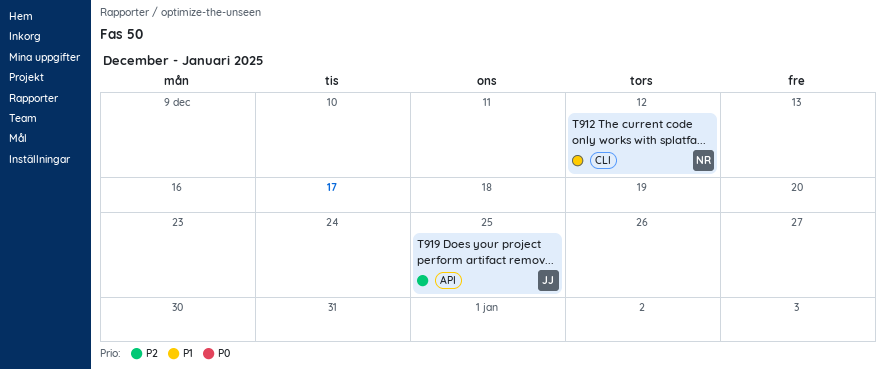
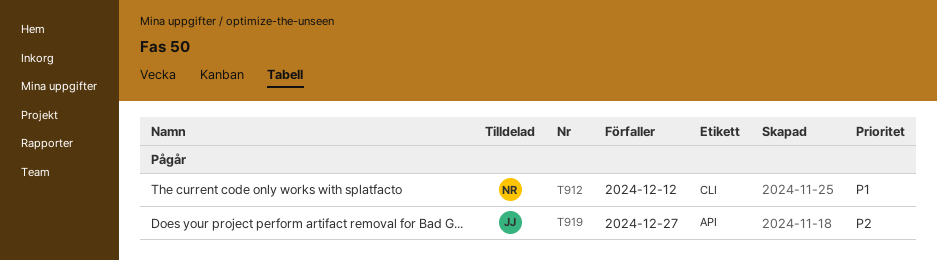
T919, due: Dec 25 -> Dec 27

